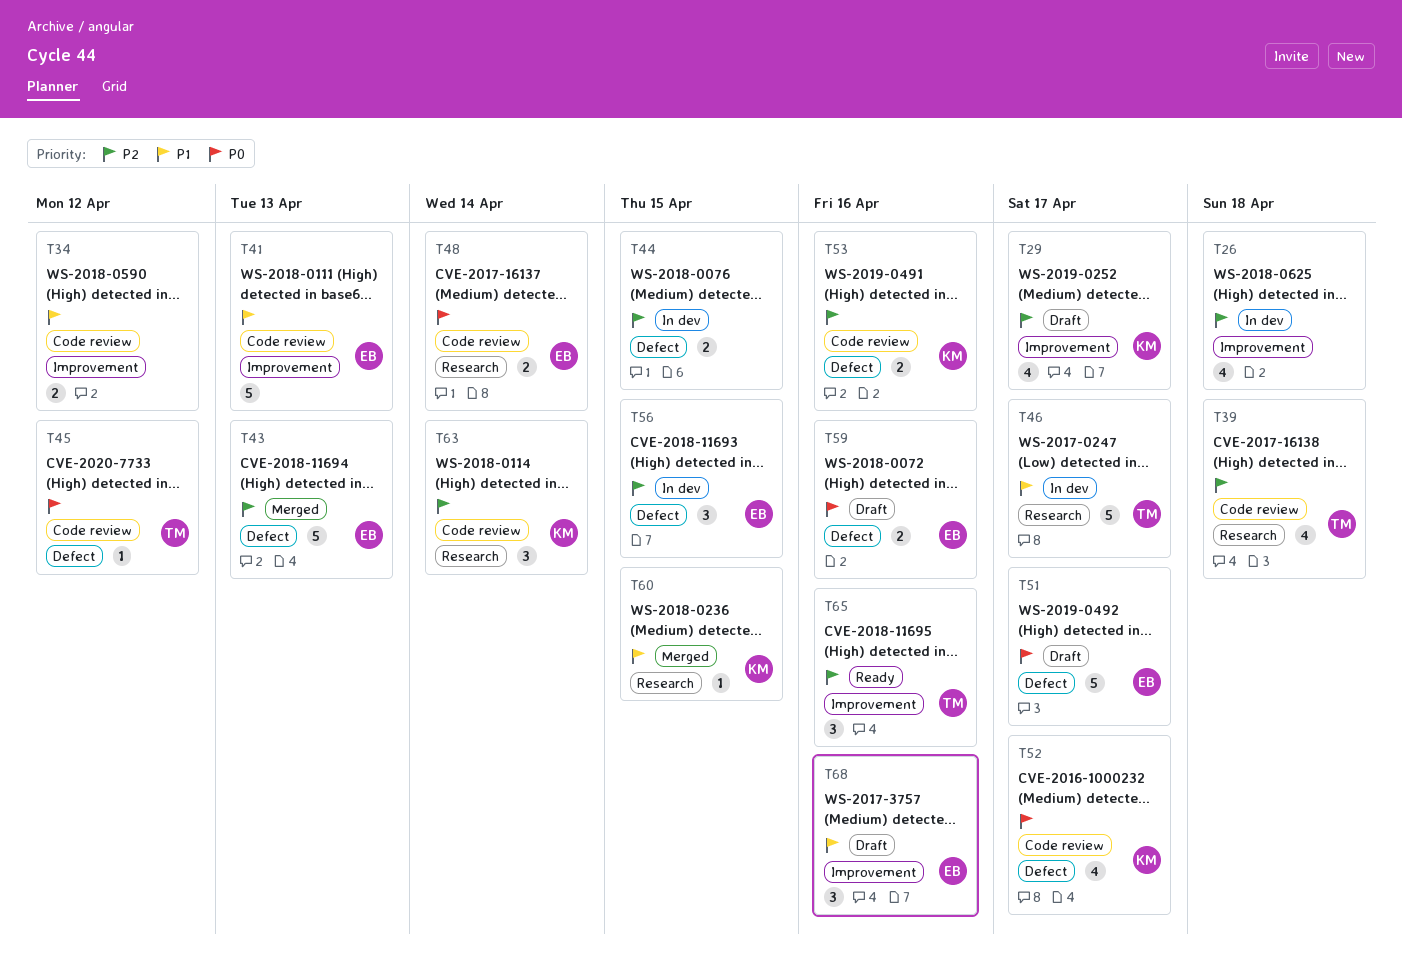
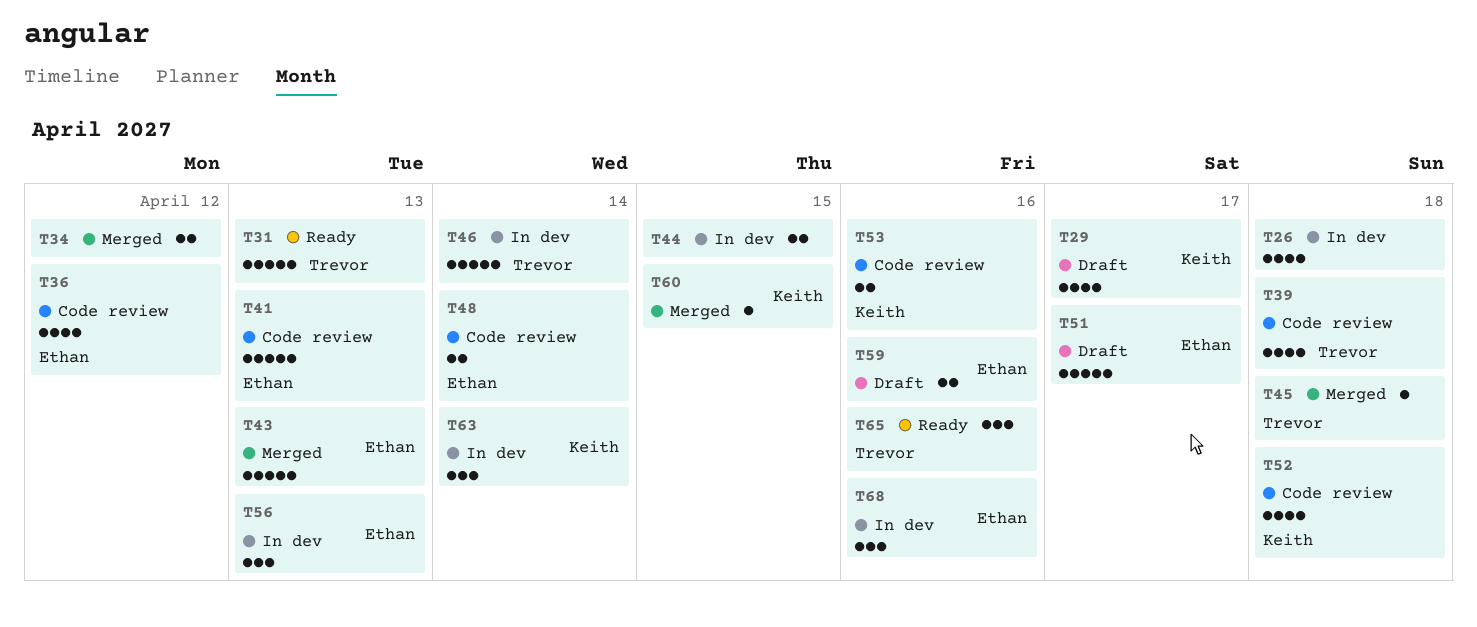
T31: none -> present
T34, status: Code review -> Merged
T36: none -> present
T45, status: Code review -> Merged
T45, due: Apr 12 -> Apr 18
T46, due: Apr 17 -> Apr 14
T52, due: Apr 17 -> Apr 18
T56, due: Apr 15 -> Apr 13
T63, status: Code review -> In dev
T68, status: Draft -> In dev

